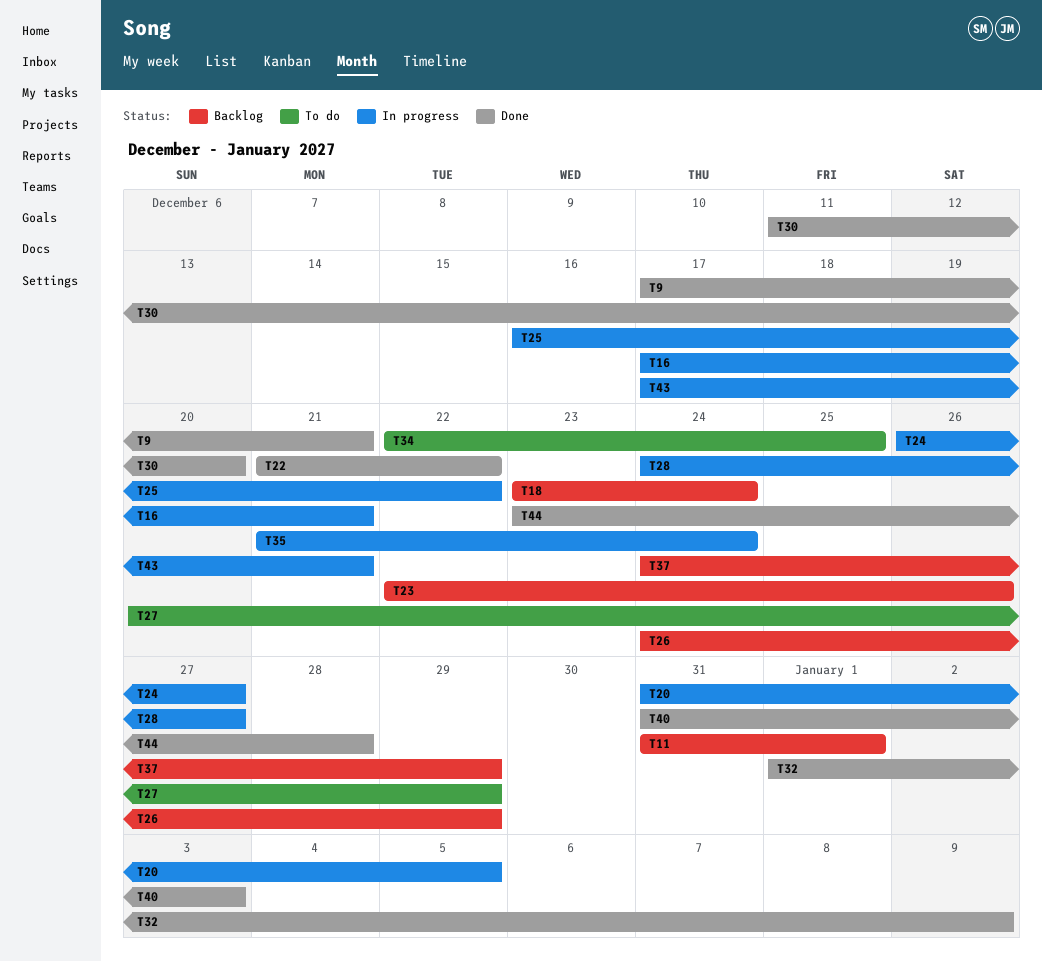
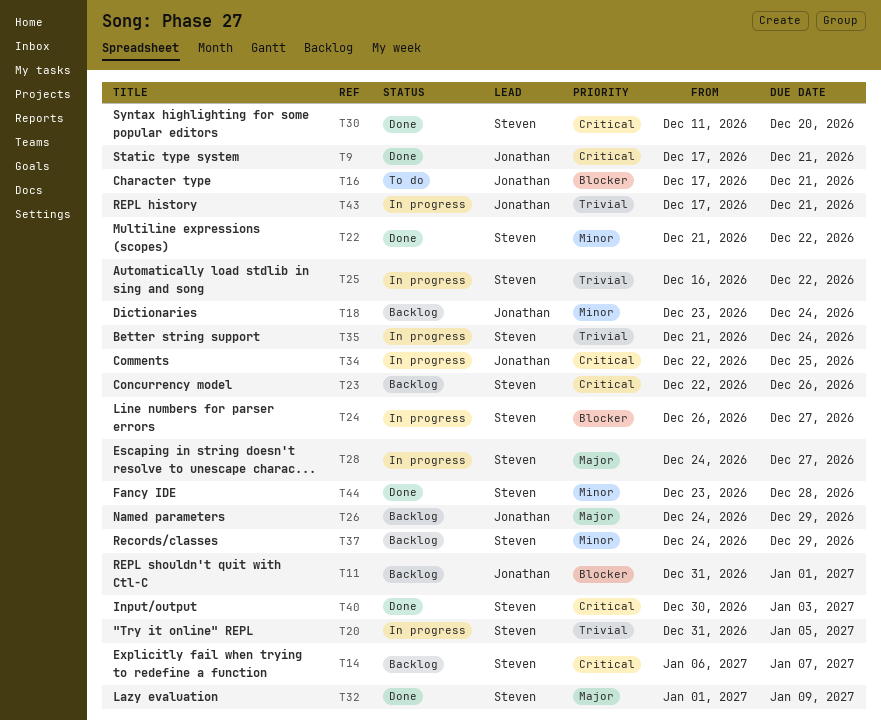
T14: none -> present
T16, status: In progress -> To do
T27: present -> none
T34, status: To do -> In progress
T40, start: Dec 31 -> Dec 30

